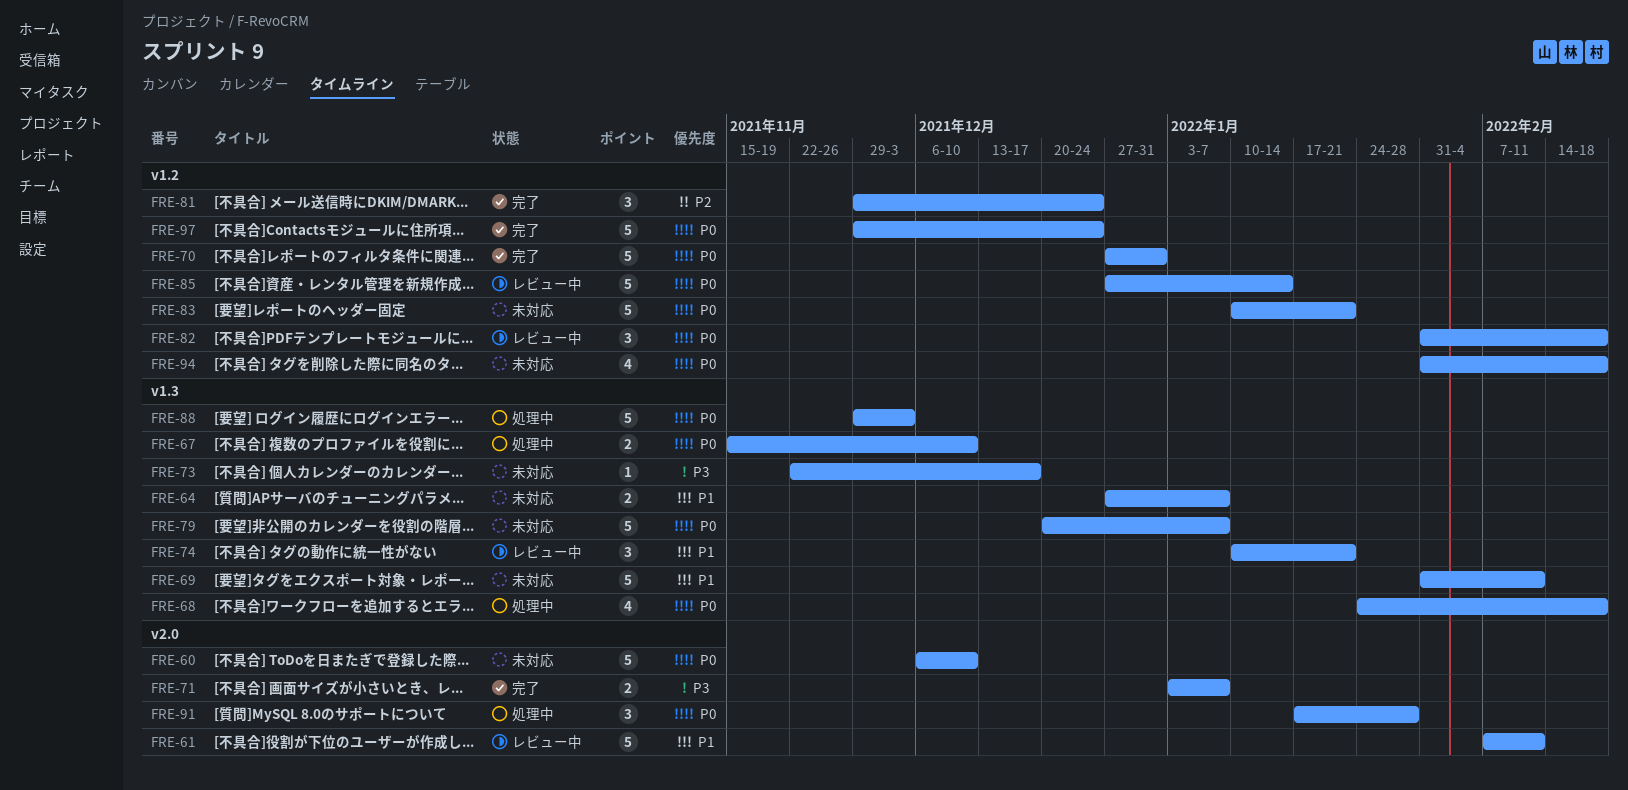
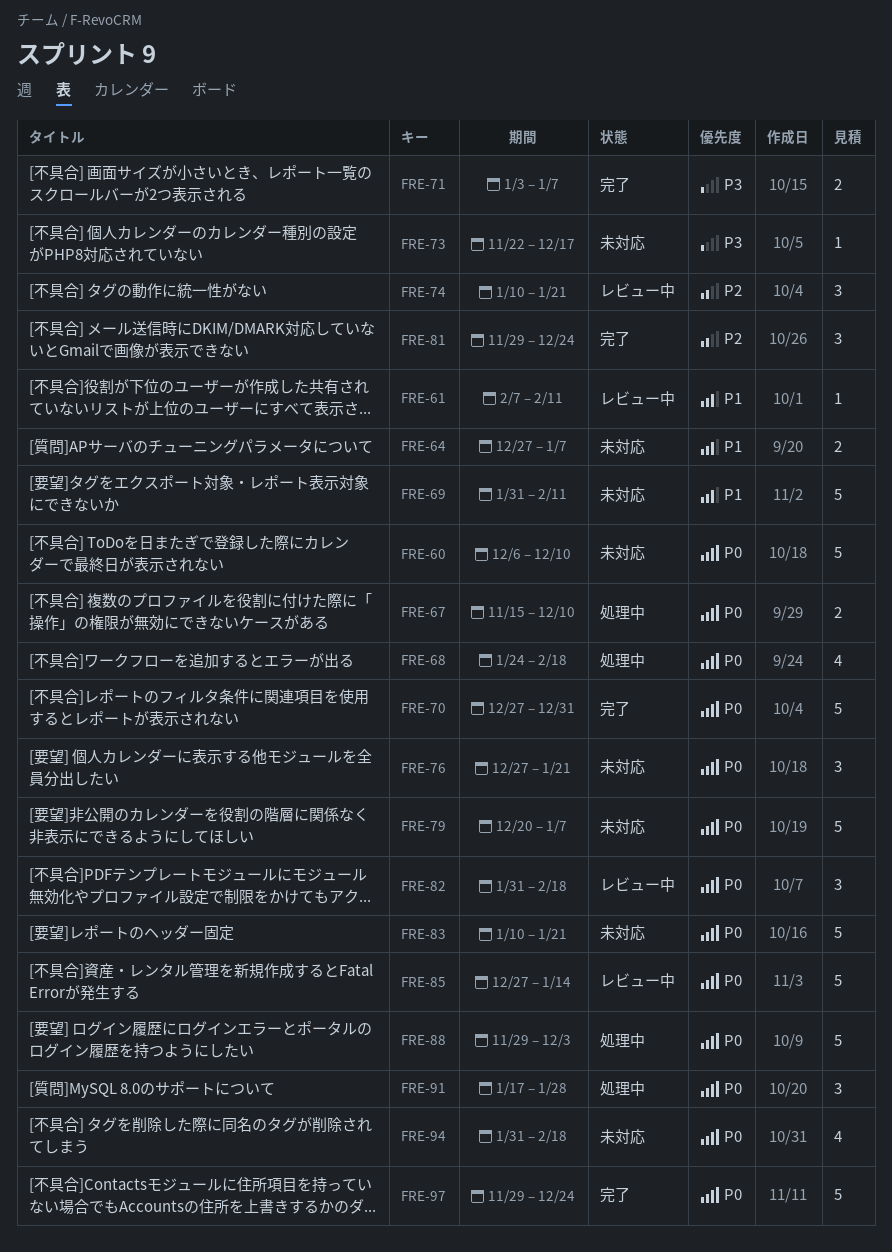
FRE-61, estimate: 5 -> 1
FRE-74, priority: P1 -> P2
FRE-76: none -> present

